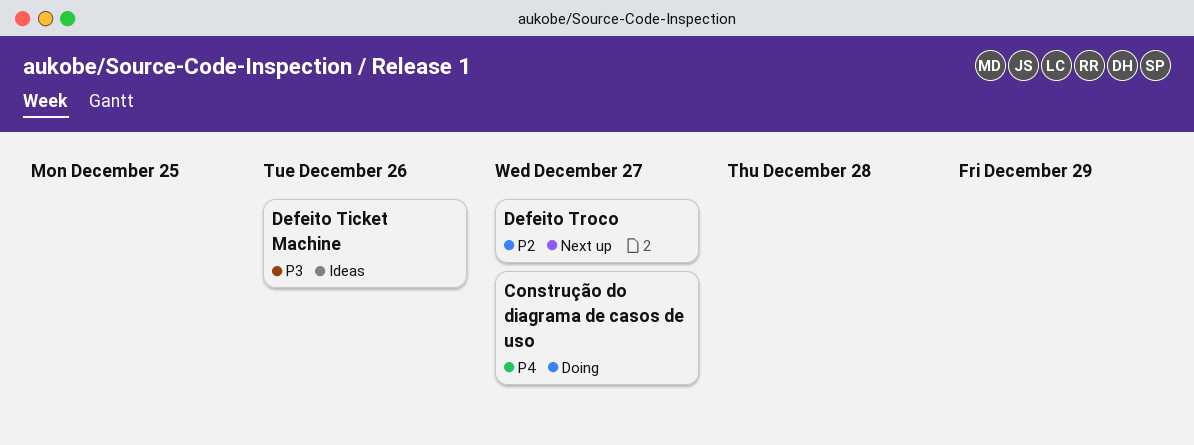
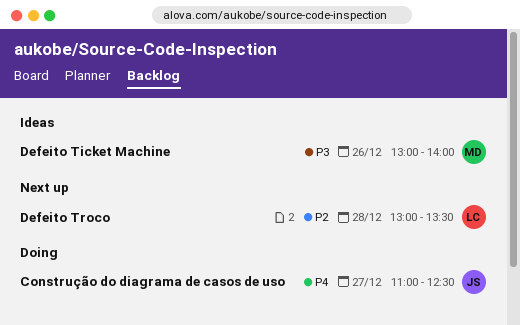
Defeito Troco, day: Dec 27 -> Dec 28

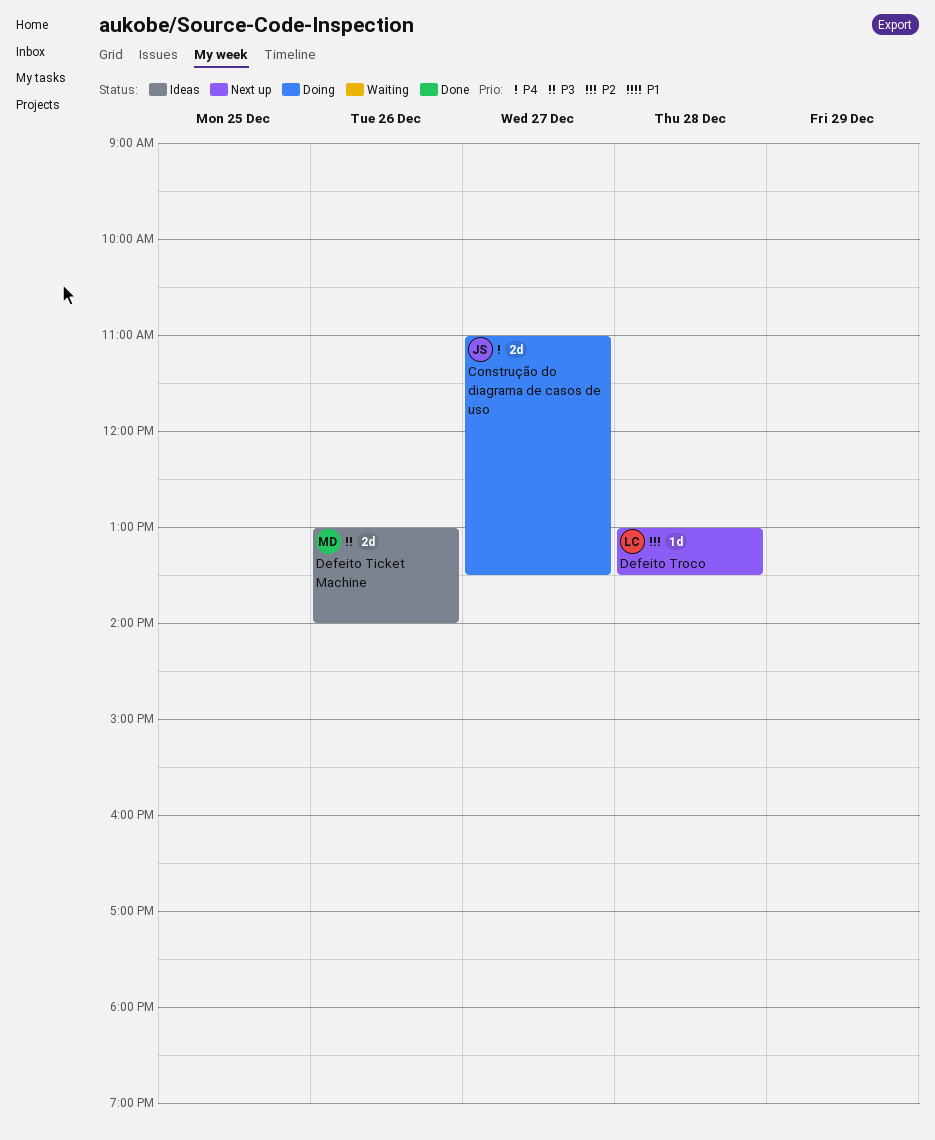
Construção do diagrama de casos de uso, ends: 12:30 -> 13:30

